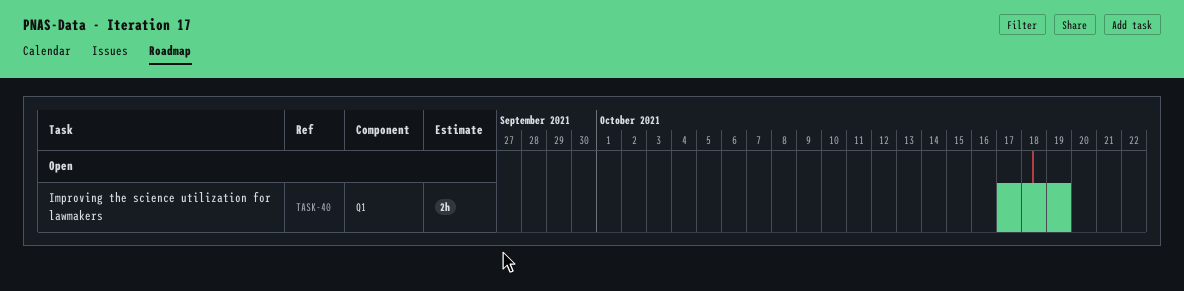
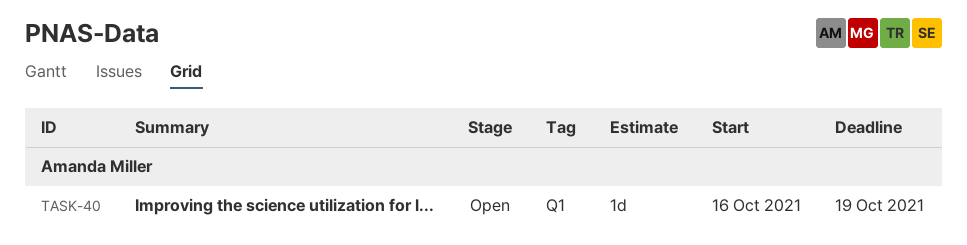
TASK-40, estimate: 2h -> 1d
TASK-40, start: Oct 17 -> Oct 16

